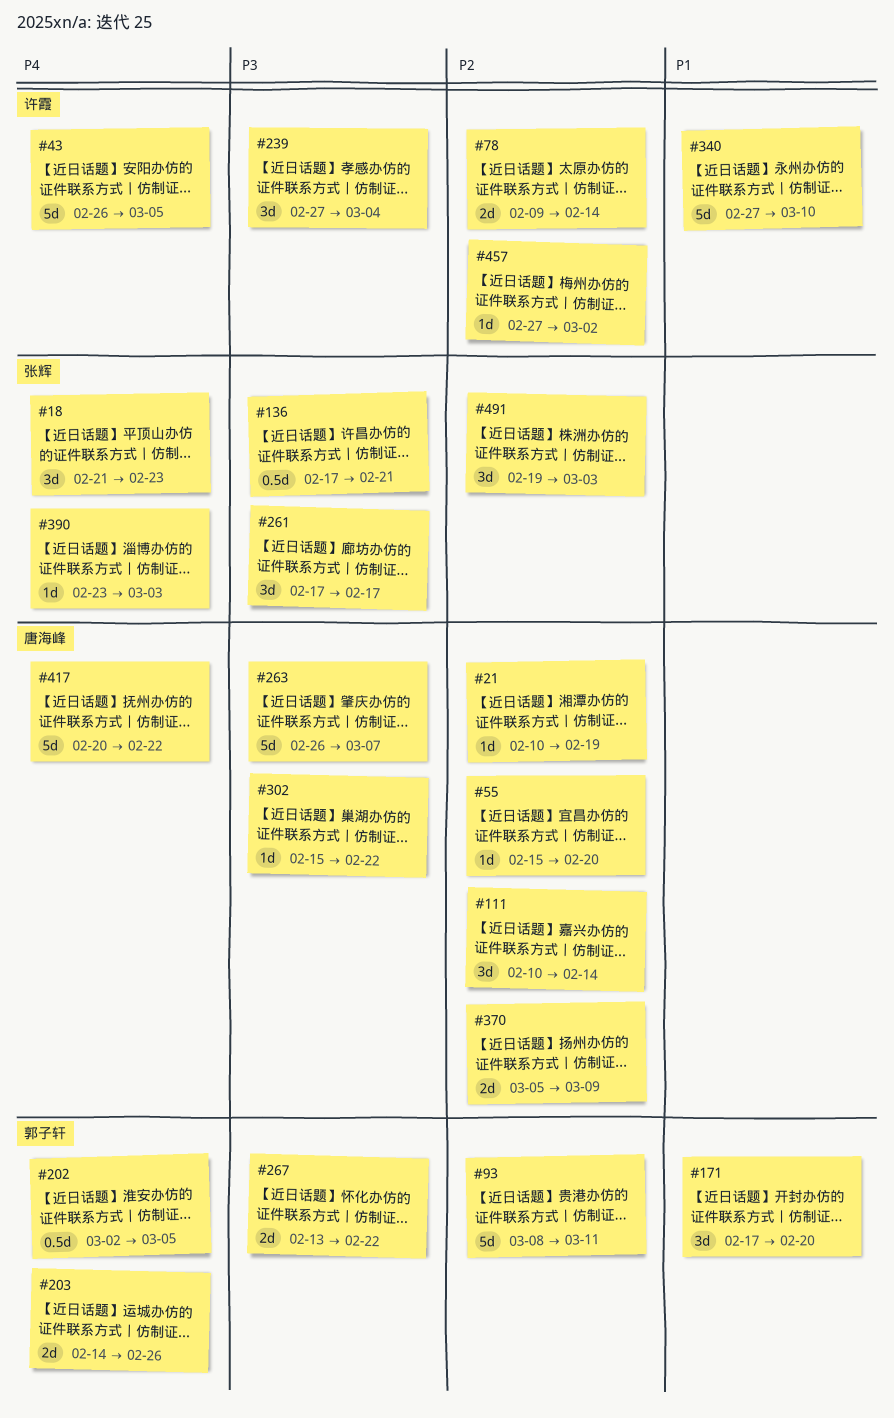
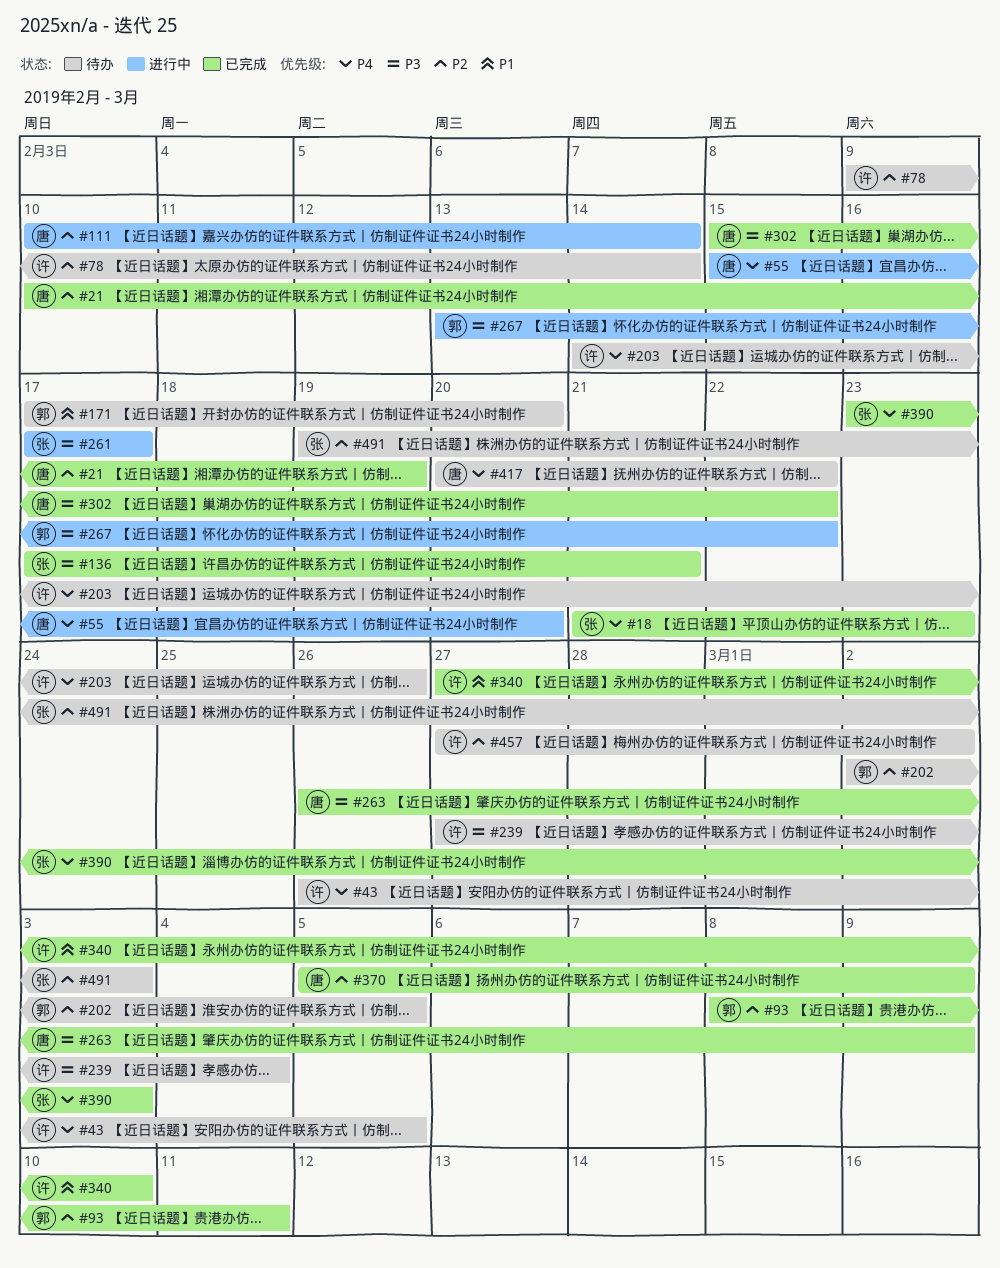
#55, priority: P2 -> P4
#202, priority: P4 -> P2
#203, owner: 郭子轩 -> 许霞
#263, due: Mar 7 -> Mar 9

